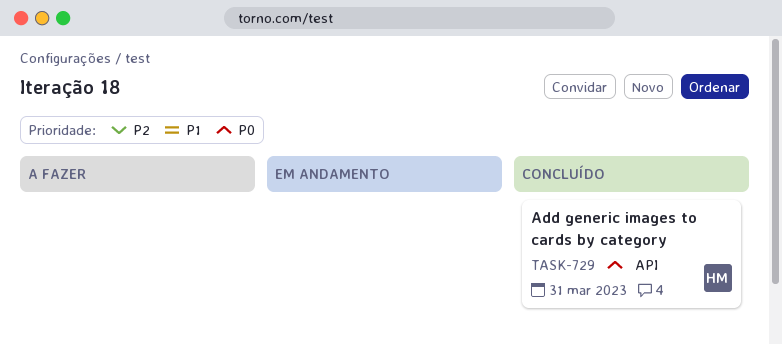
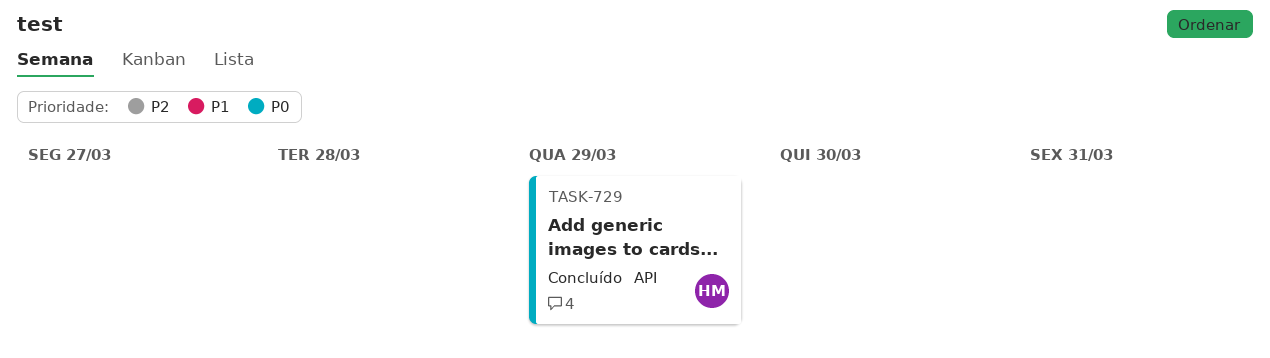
TASK-729, due: Mar 31 -> Mar 29

